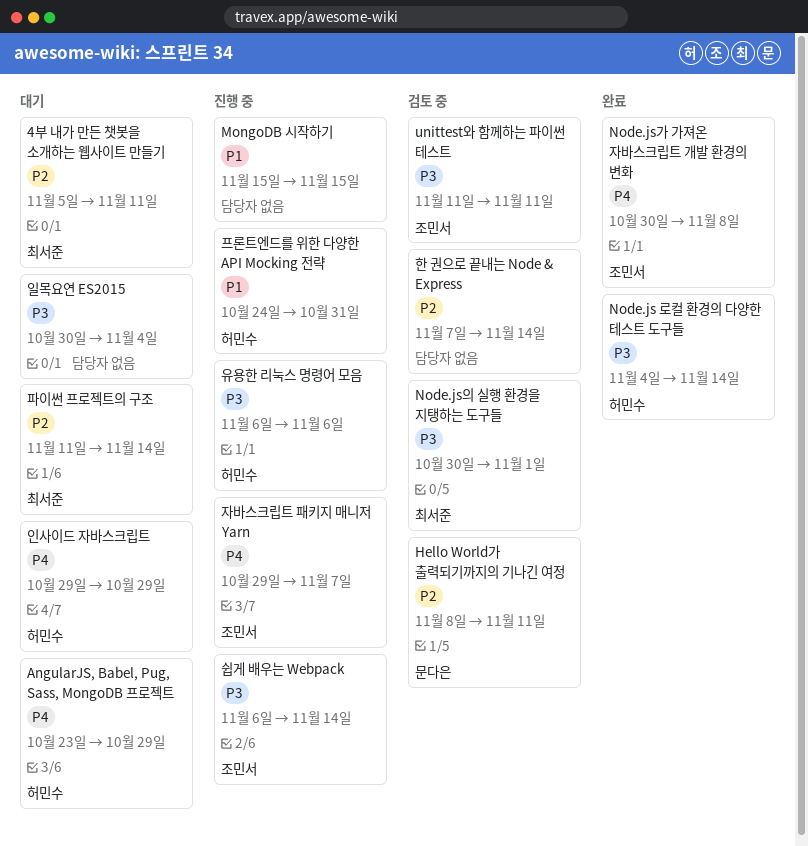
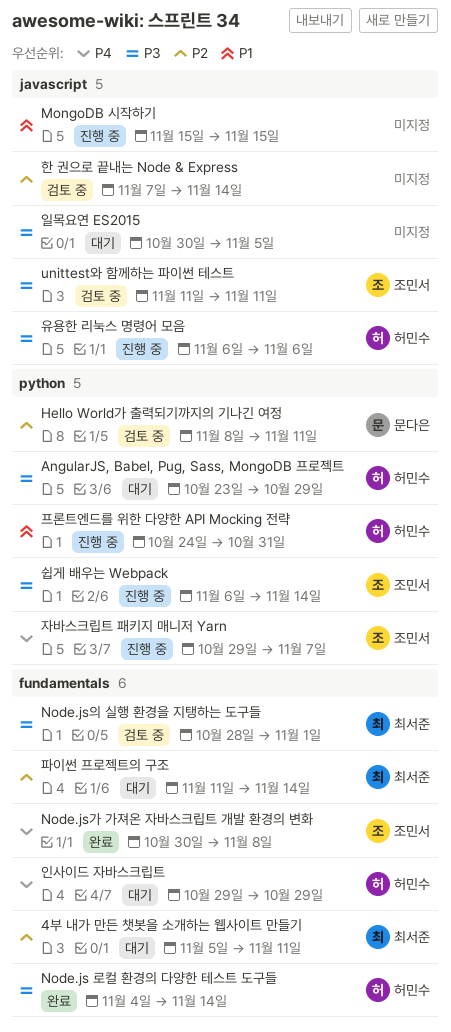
AngularJS, Babel, Pug, Sass, MongoDB 프로젝트, priority: P4 -> P3
Node.js의 실행 환경을 지탱하는 도구들, start: Oct 30 -> Oct 28
일목요연 ES2015, due: Nov 4 -> Nov 5

